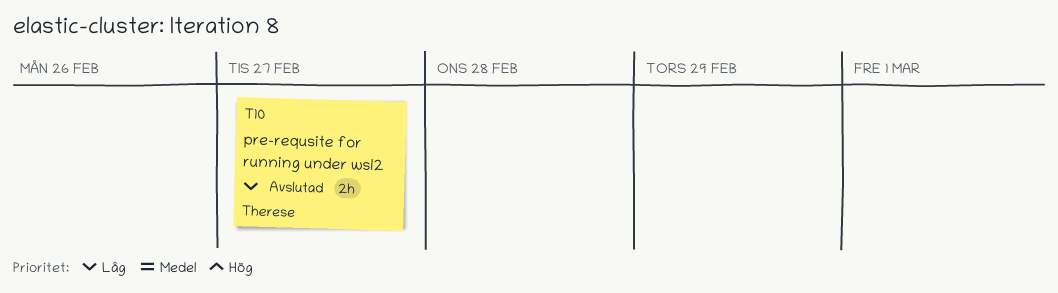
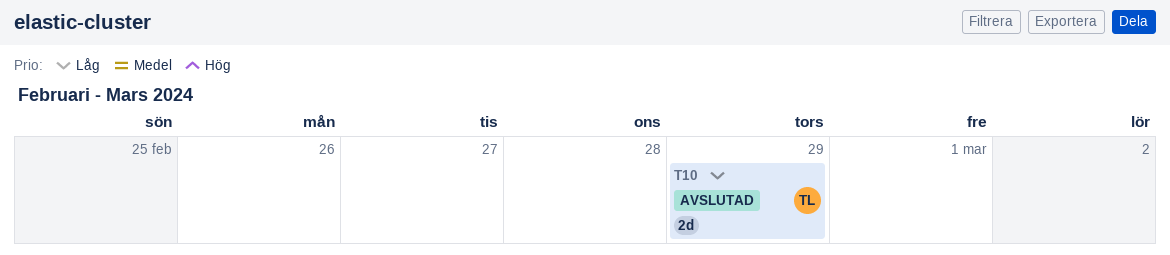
T10, estimate: 2h -> 2d
T10, due: Feb 27 -> Feb 29

